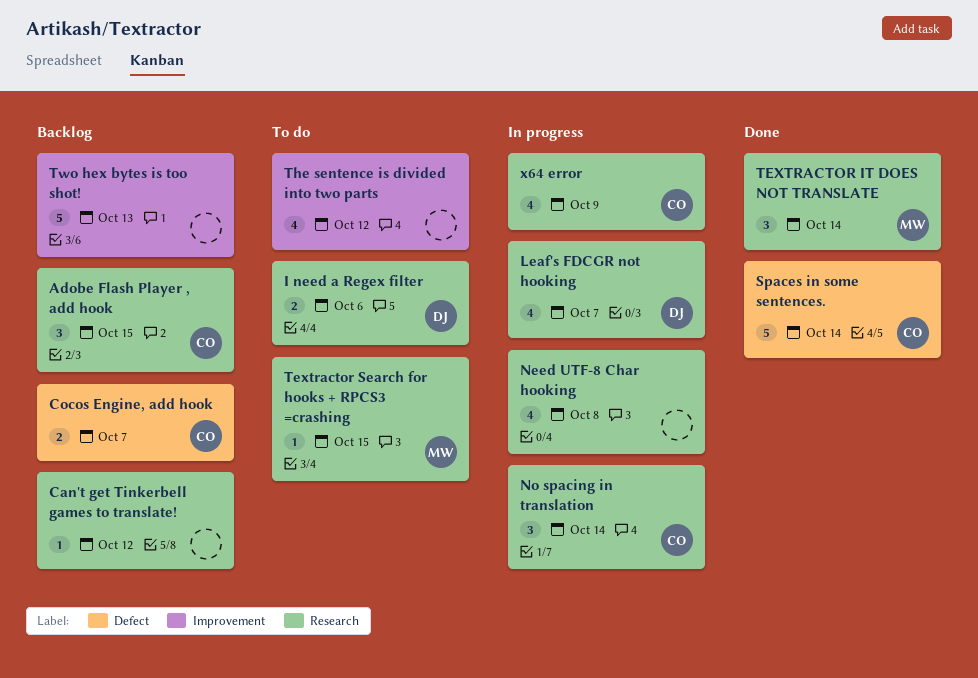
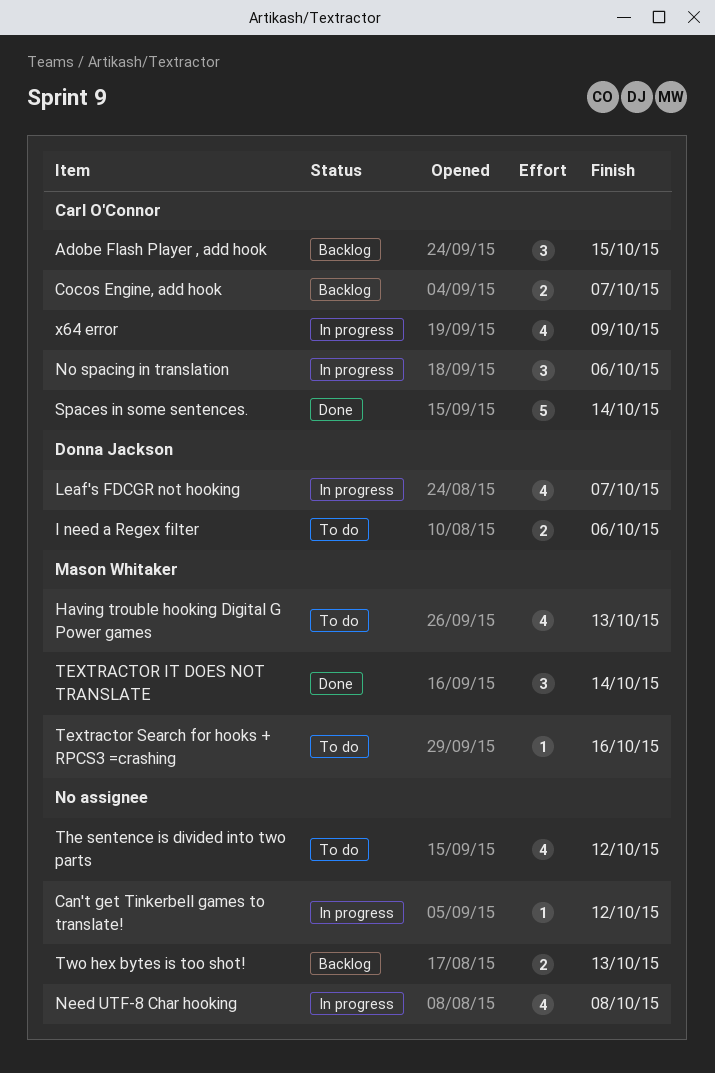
Can't get Tinkerbell games to translate!, status: Backlog -> In progress
Having trouble hooking Digital G Power games: none -> present
No spacing in translation, due: Oct 14 -> Oct 6
Textractor Search for hooks + RPCS3 =crashing, due: Oct 15 -> Oct 16
Two hex bytes is too shot!, estimate: 5 -> 2

